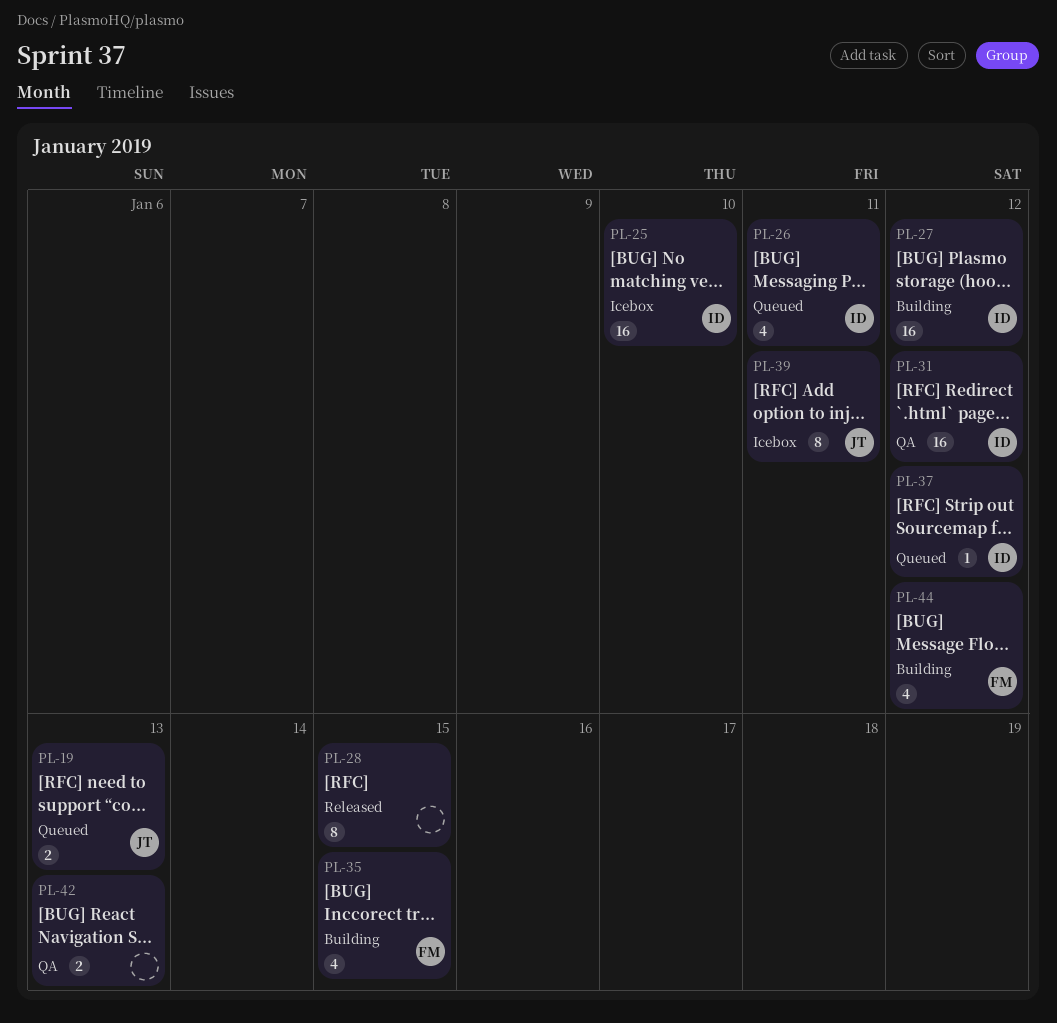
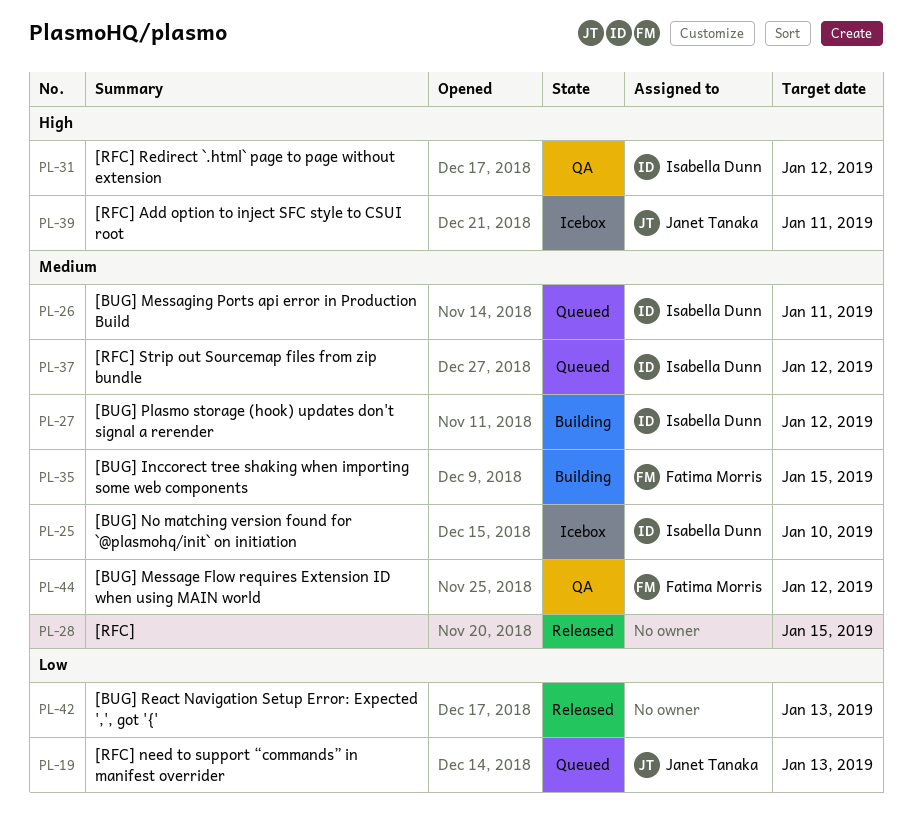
PL-42, status: QA -> Released
PL-44, status: Building -> QA

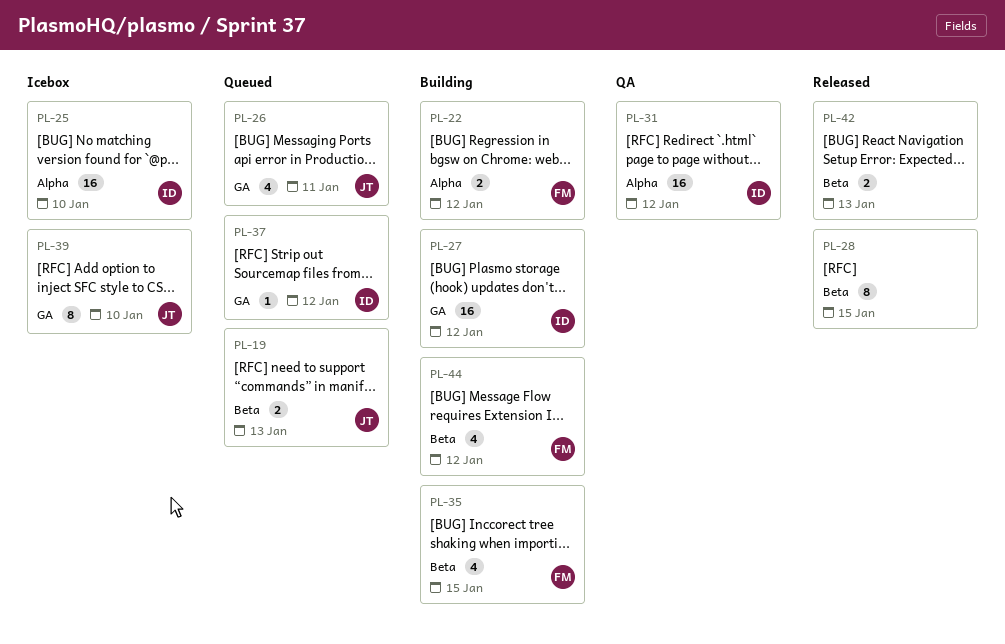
PL-22: none -> present
PL-26, owner: Isabella Dunn -> Janet Tanaka
PL-39, due: Jan 11 -> Jan 10
PL-44, status: QA -> Building

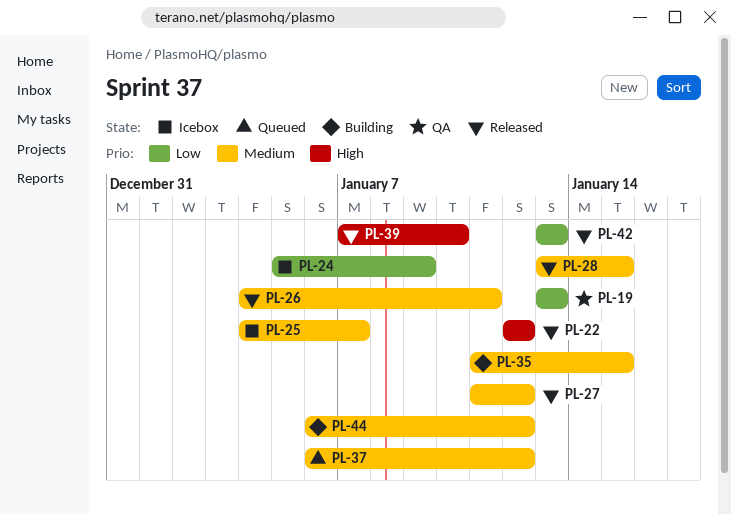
PL-19, status: Queued -> QA
PL-22, status: Building -> Released
PL-24: none -> present
PL-25, due: Jan 10 -> Jan 7
PL-26, status: Queued -> Released
PL-27, status: Building -> Released
PL-31: present -> none
PL-39, status: Icebox -> Released

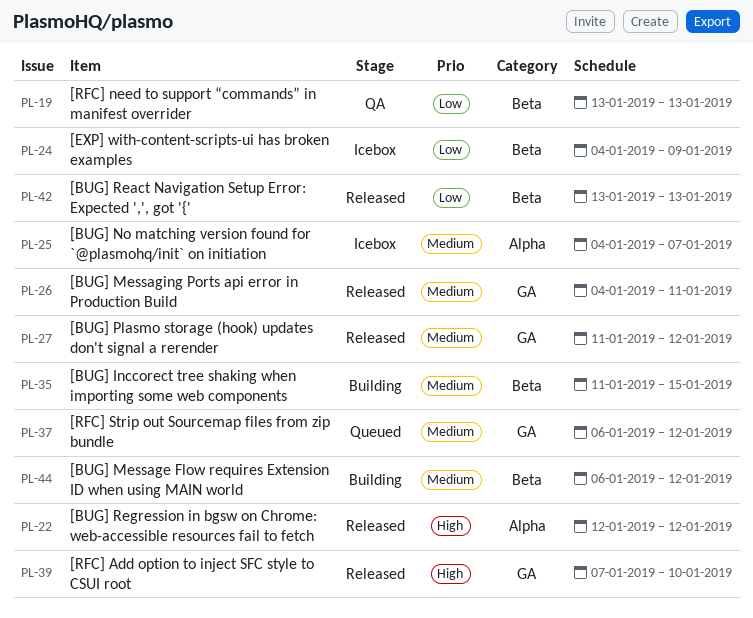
PL-24, start: Jan 5 -> Jan 4
PL-28: present -> none

